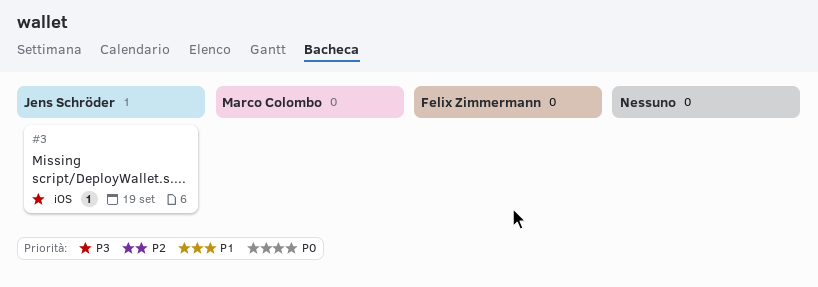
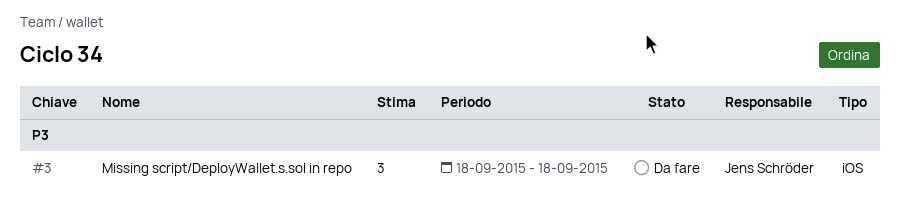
#3, estimate: 1 -> 3
#3, due: Sep 19 -> Sep 18

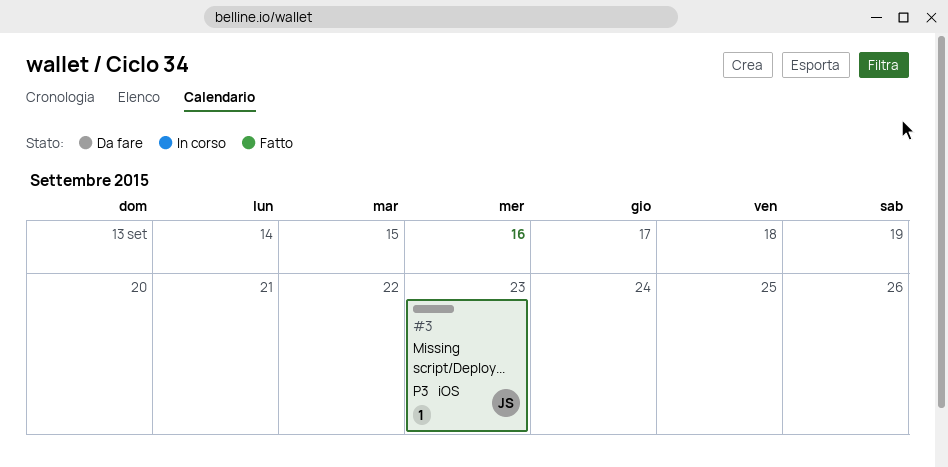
#3, estimate: 3 -> 1
#3, due: Sep 18 -> Sep 23

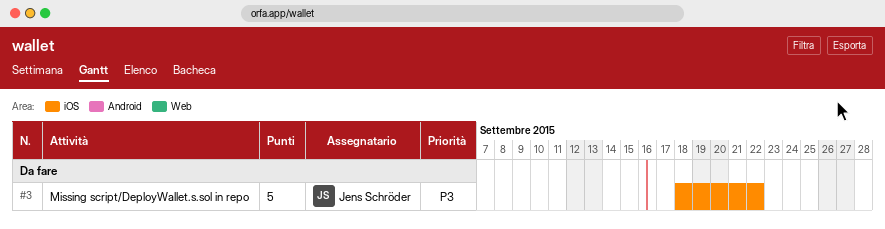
#3, estimate: 1 -> 5
#3, due: Sep 23 -> Sep 22

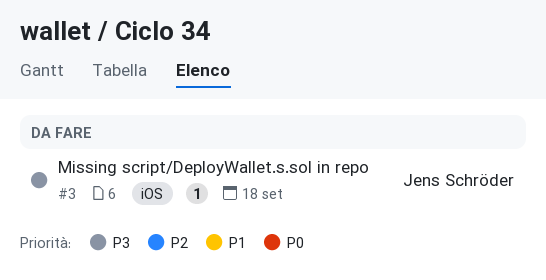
#3, estimate: 5 -> 1
#3, due: Sep 22 -> Sep 18

